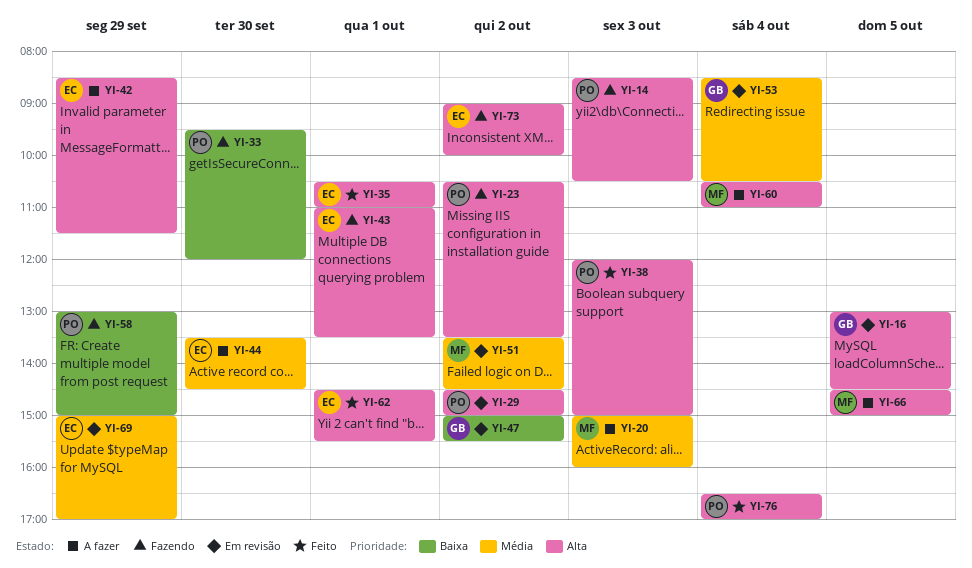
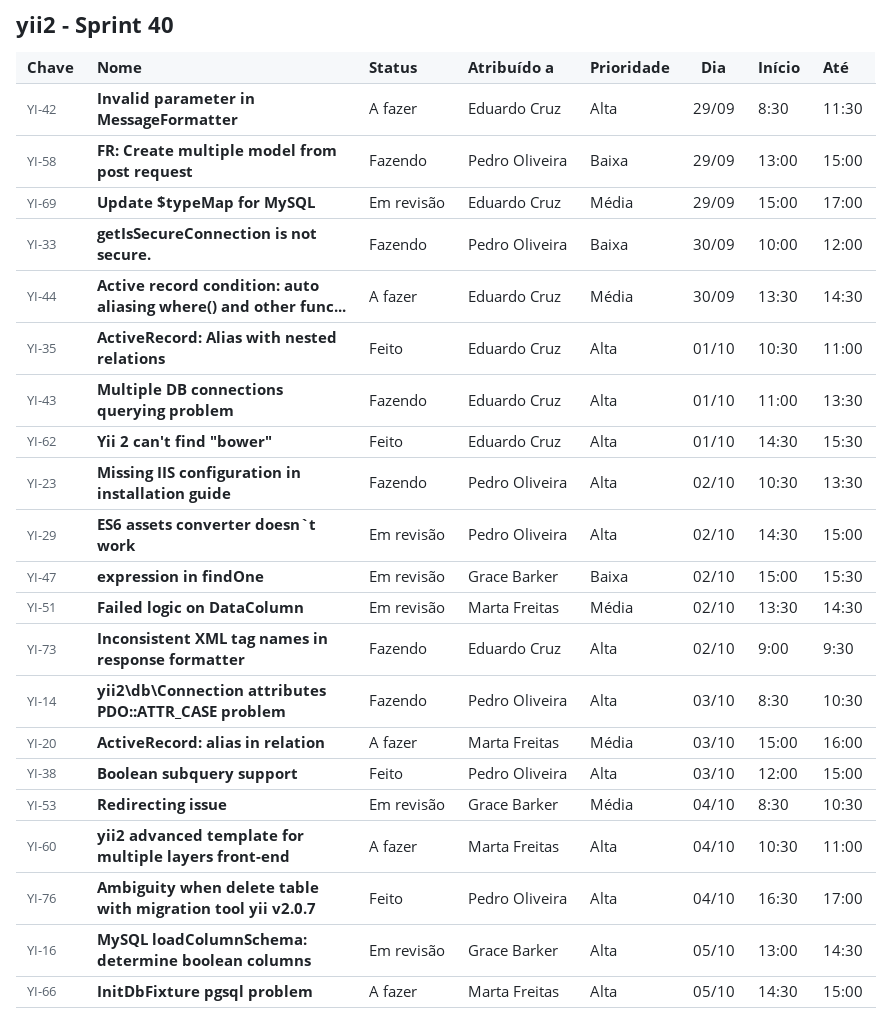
YI-33, begins: 09:30 -> 10:00
YI-73, ends: 10:00 -> 09:30

